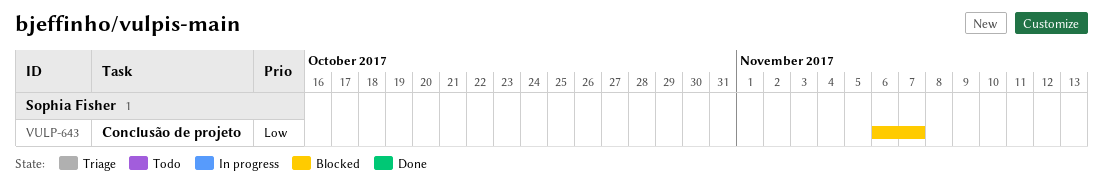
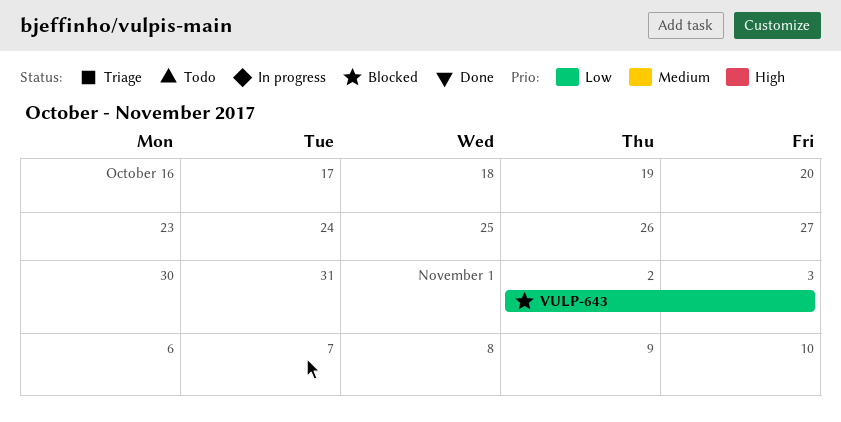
VULP-643, start: Nov 6 -> Nov 2
VULP-643, due: Nov 7 -> Nov 3

